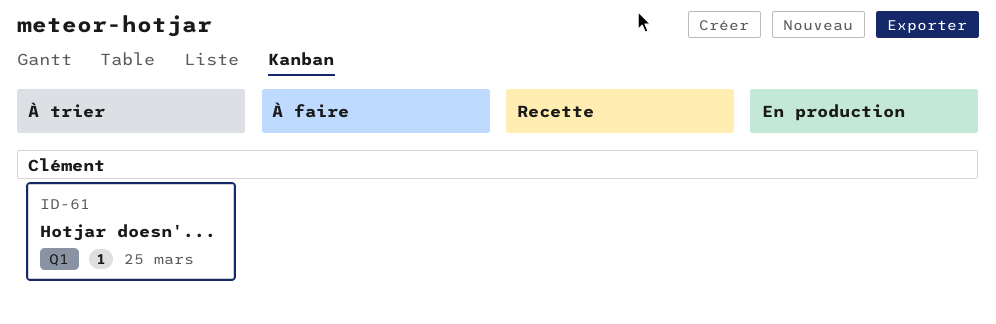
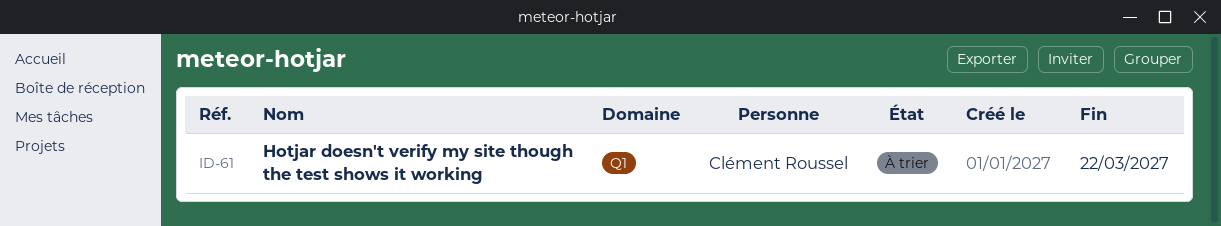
ID-61, due: Mar 25 -> Mar 22

